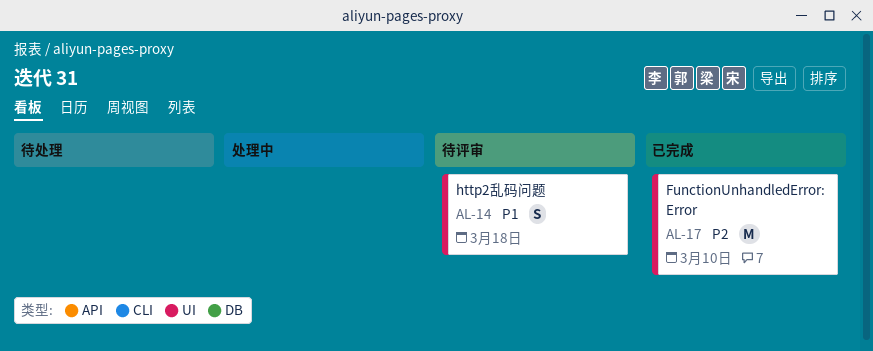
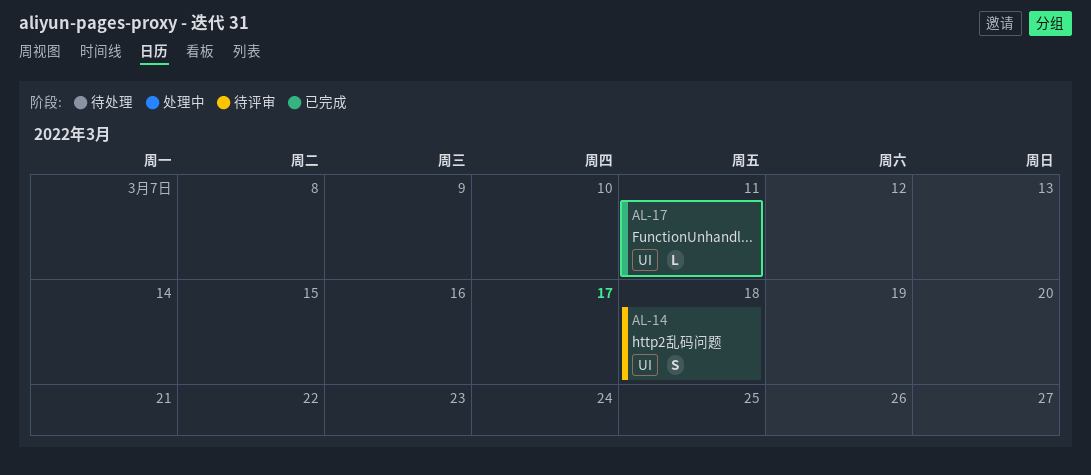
AL-17, estimate: M -> L
AL-17, due: Mar 10 -> Mar 11

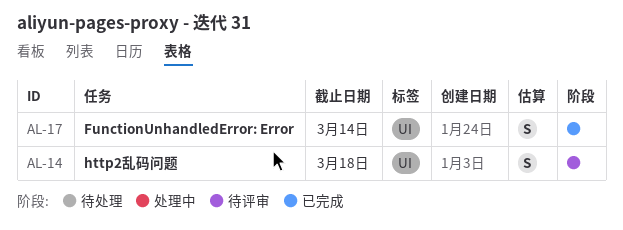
AL-17, estimate: L -> S
AL-17, due: Mar 11 -> Mar 14

